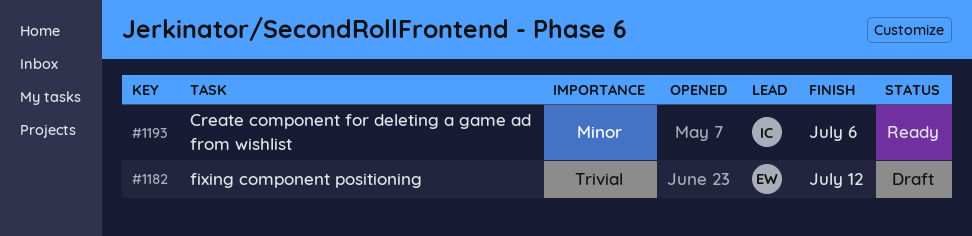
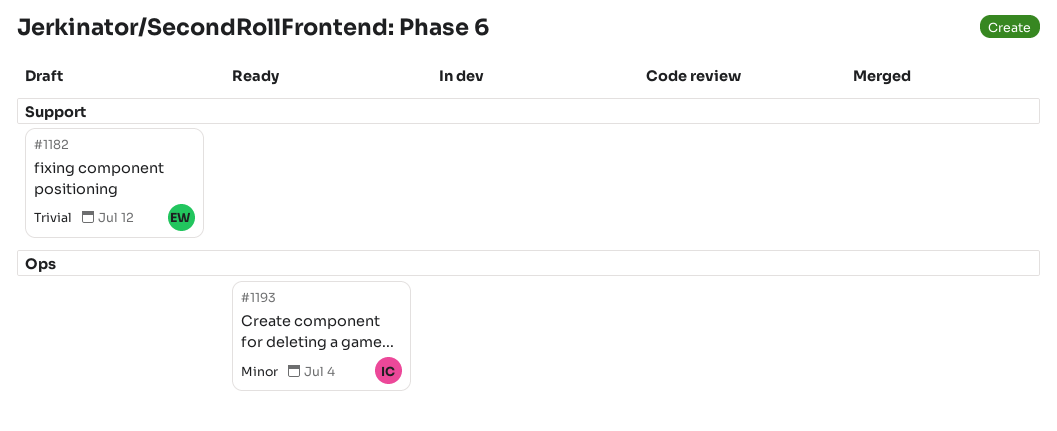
#1193, due: Jul 6 -> Jul 4

